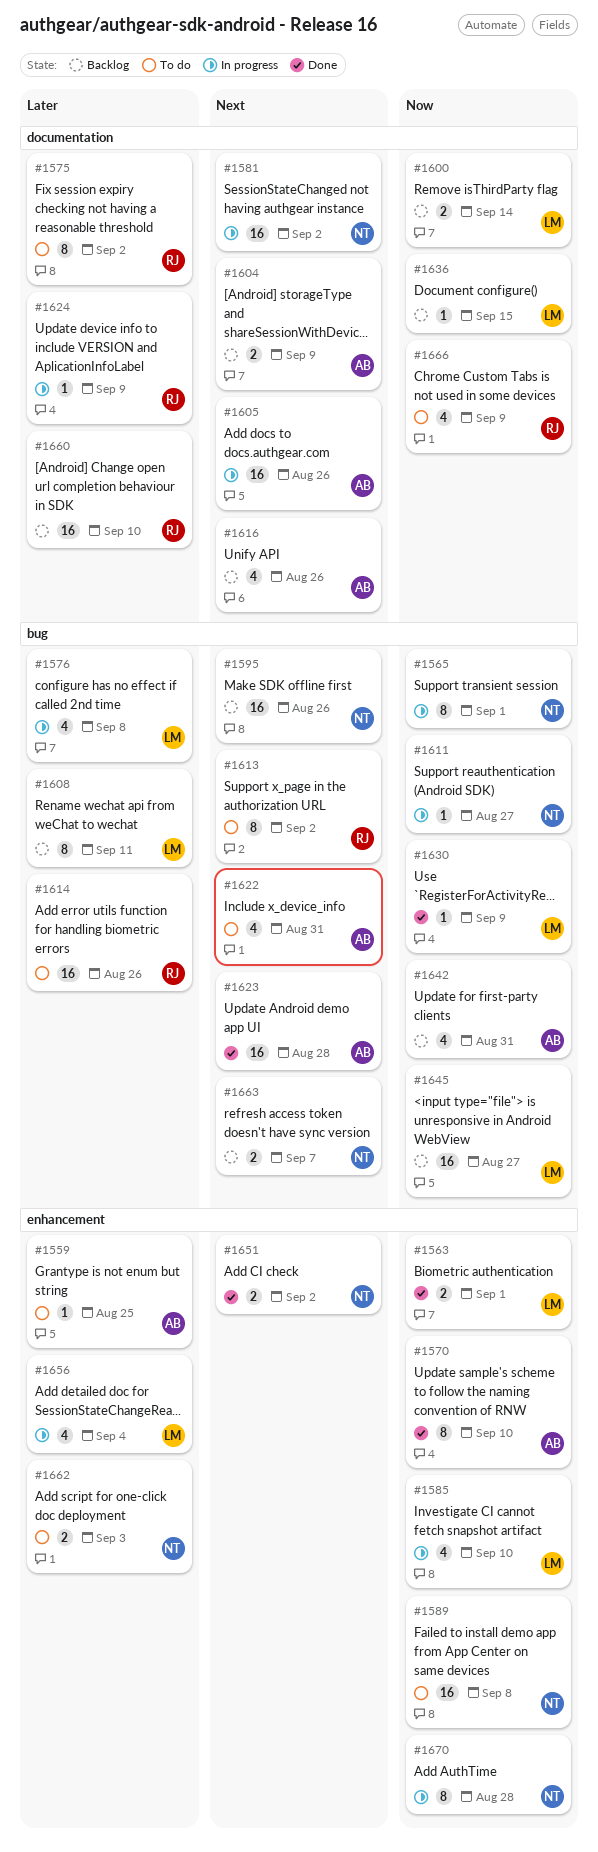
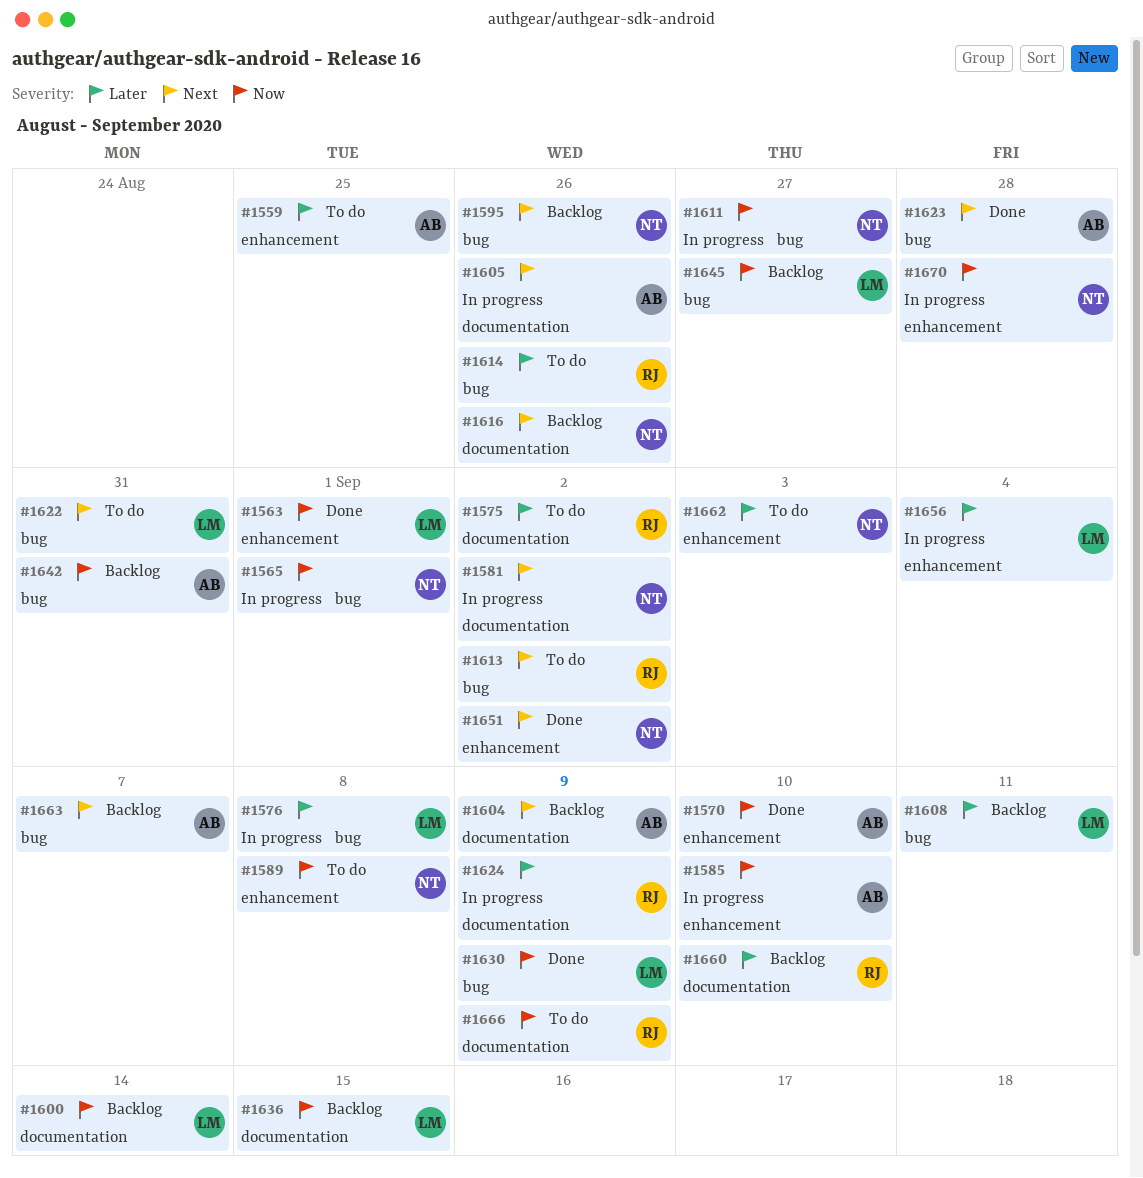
#1585, owner: LM -> AB
#1616, owner: AB -> NT
#1622, owner: AB -> LM
#1663, owner: NT -> AB

